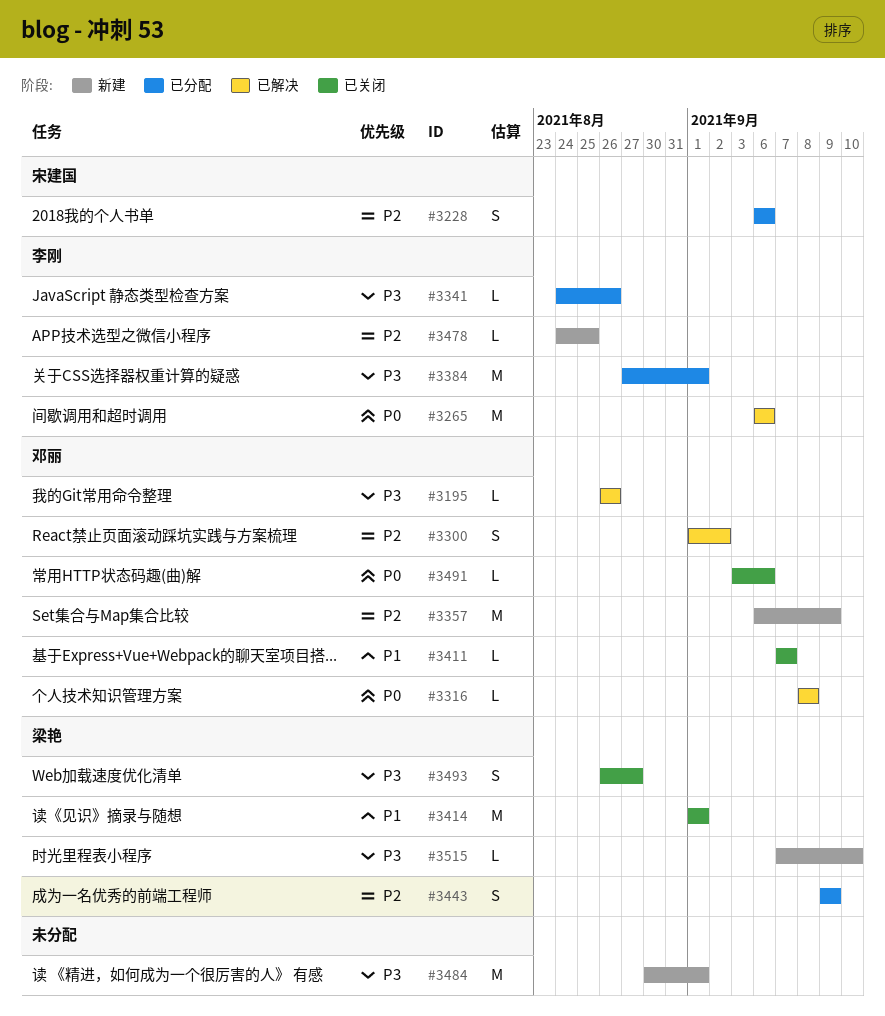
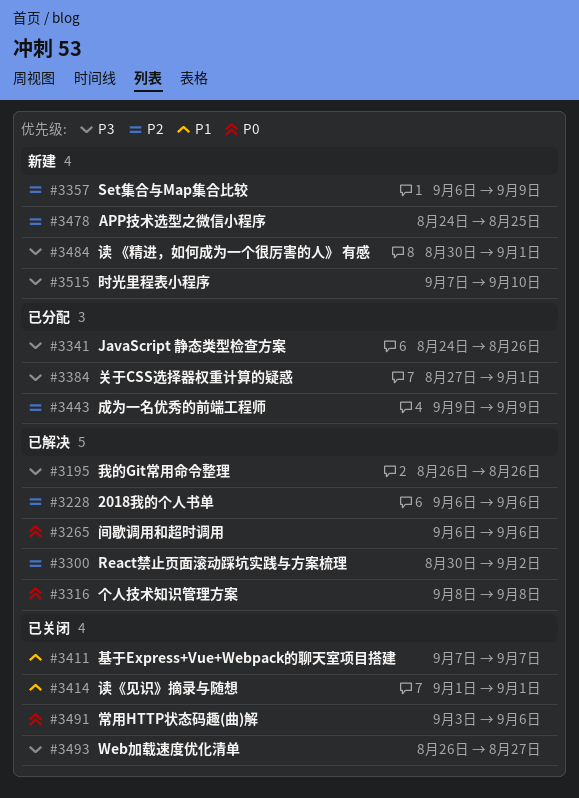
#3228, status: 已分配 -> 已解决
#3300, start: Sep 1 -> Aug 30

